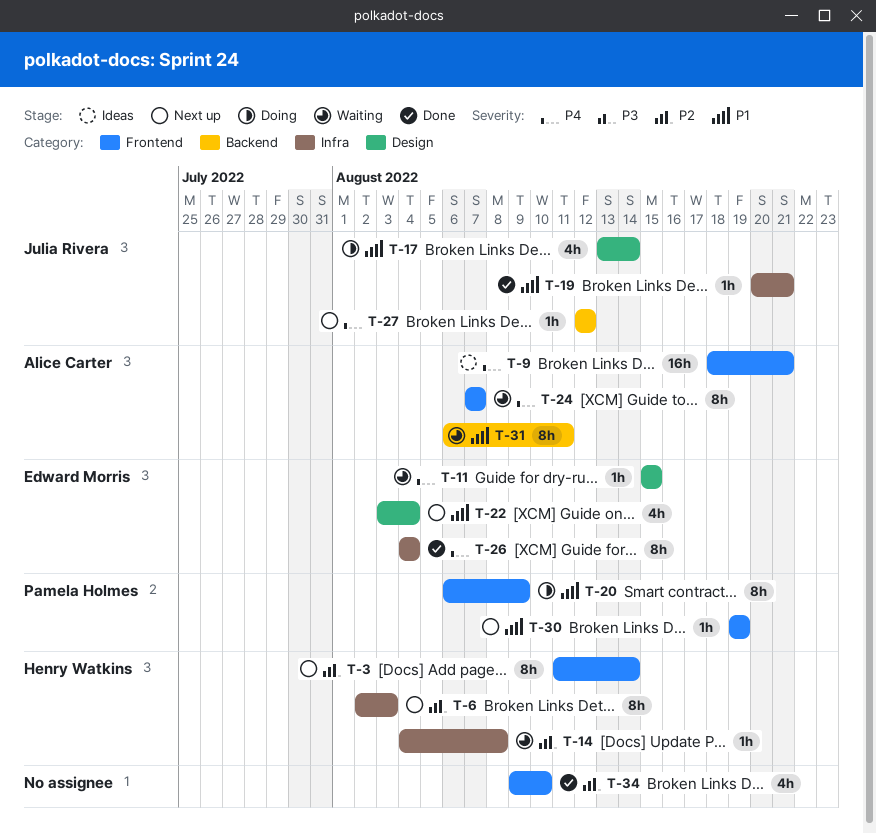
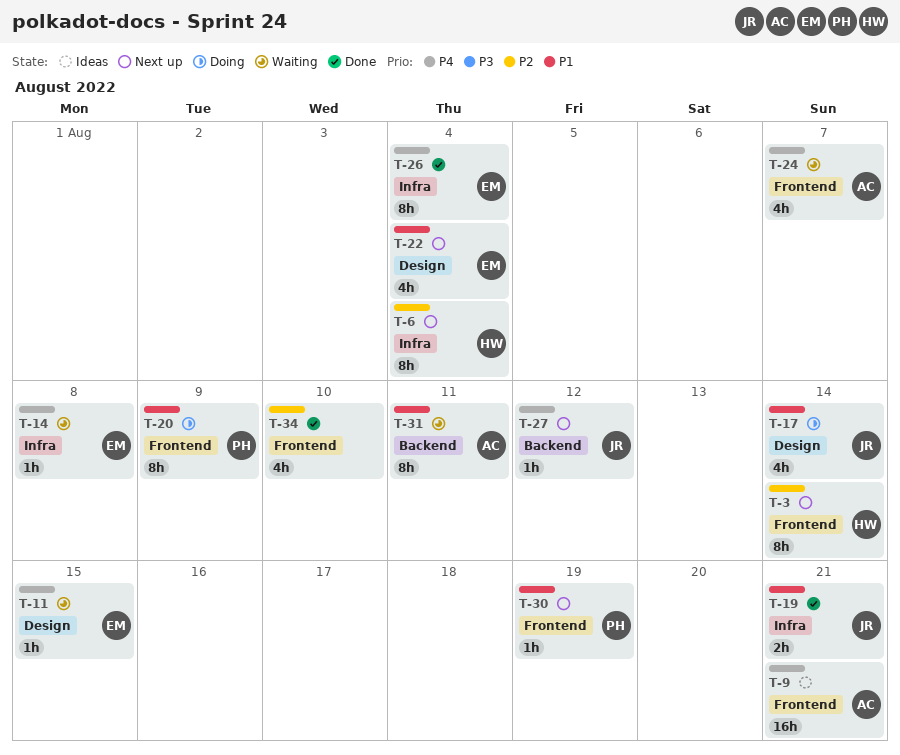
T-6, due: Aug 3 -> Aug 4
T-14, owner: Henry Watkins -> Edward Morris
T-14, priority: P2 -> P4
T-19, estimate: 1h -> 2h
T-24, estimate: 8h -> 4h

